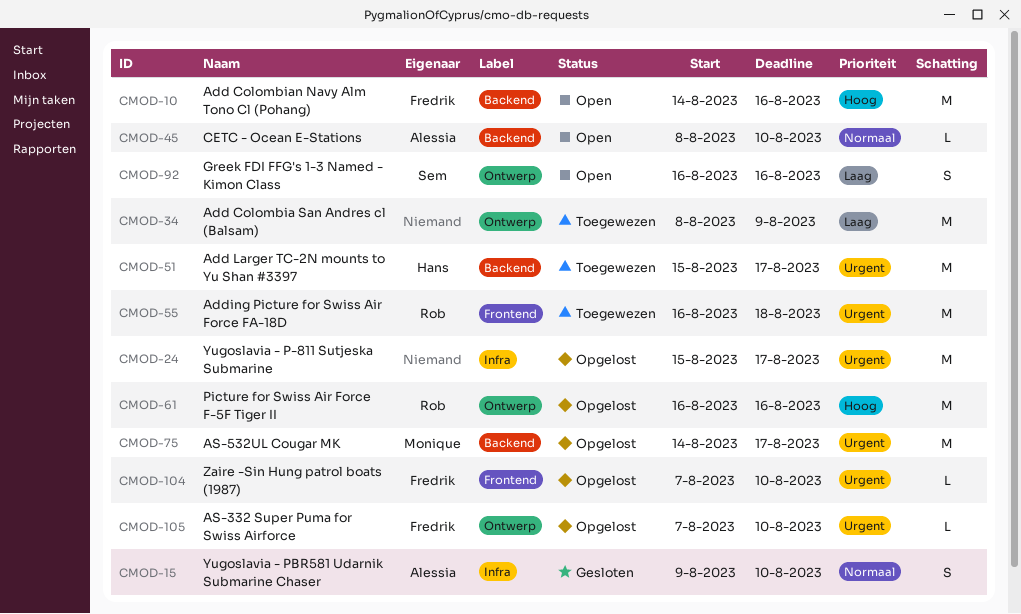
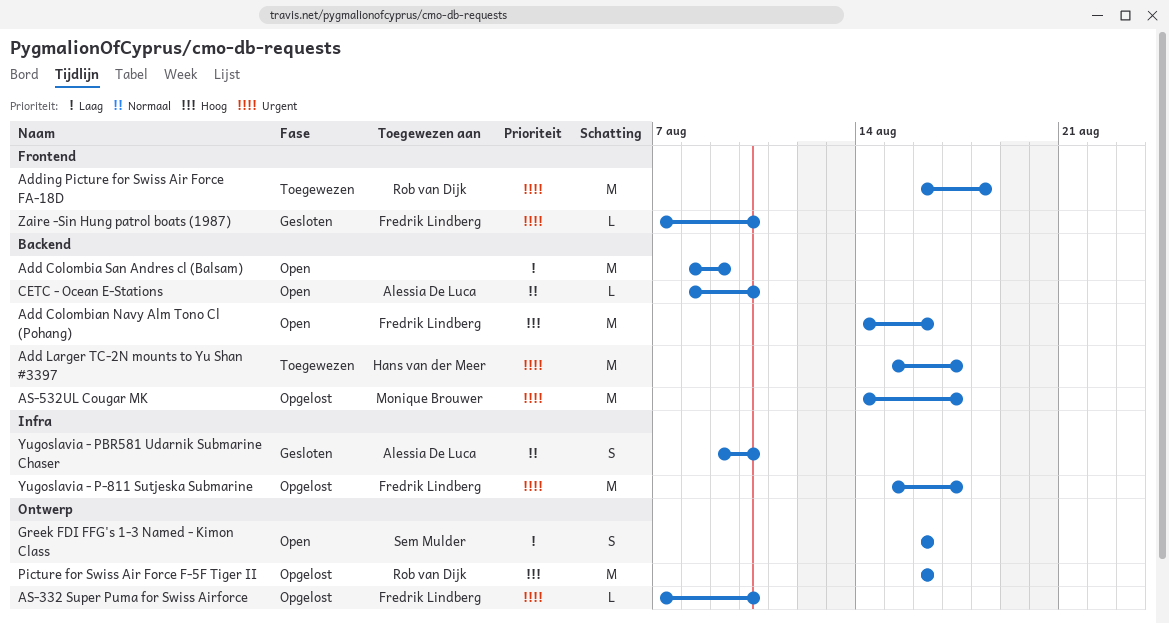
Add Colombia San Andres cl (Balsam), status: Toegewezen -> Open
Add Colombia San Andres cl (Balsam), label: Ontwerp -> Backend
Yugoslavia - P-811 Sutjeska Submarine, owner: none -> Fredrik Lindberg
Zaire -Sin Hung patrol boats (1987), status: Opgelost -> Gesloten

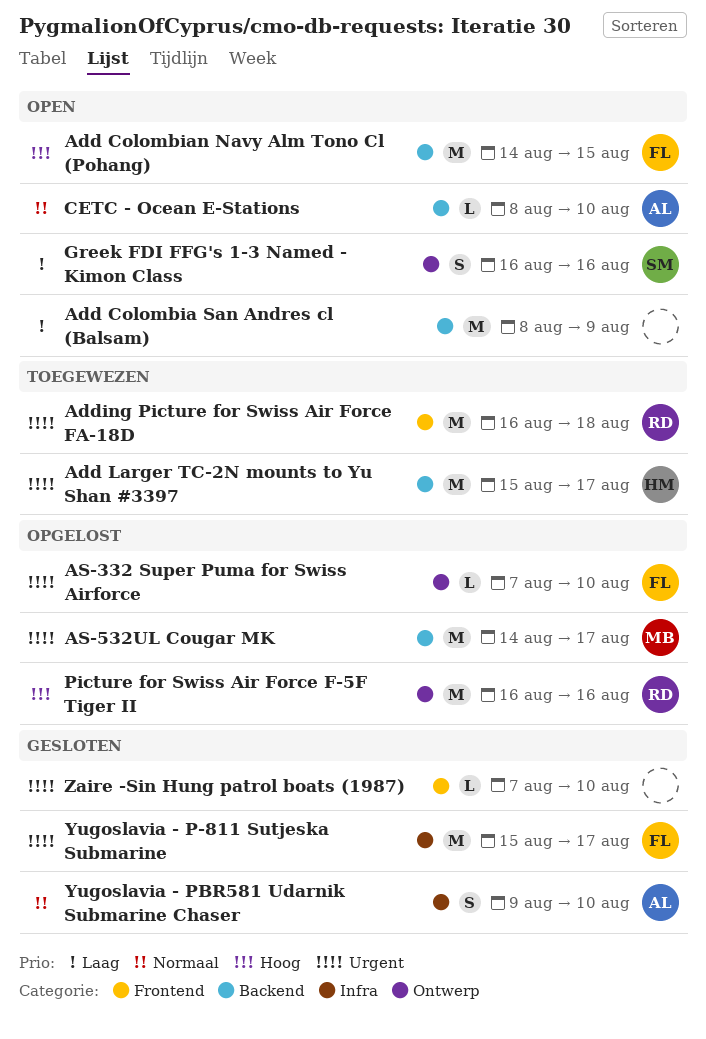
Add Colombian Navy Alm Tono Cl (Pohang), due: Aug 16 -> Aug 15
Yugoslavia - P-811 Sutjeska Submarine, status: Opgelost -> Gesloten
Zaire -Sin Hung patrol boats (1987), owner: Fredrik Lindberg -> none

